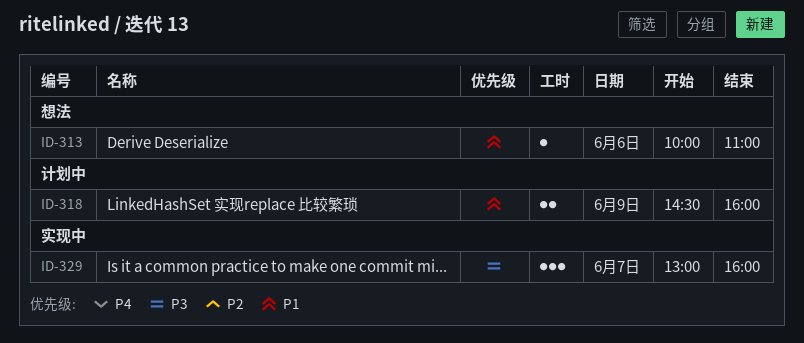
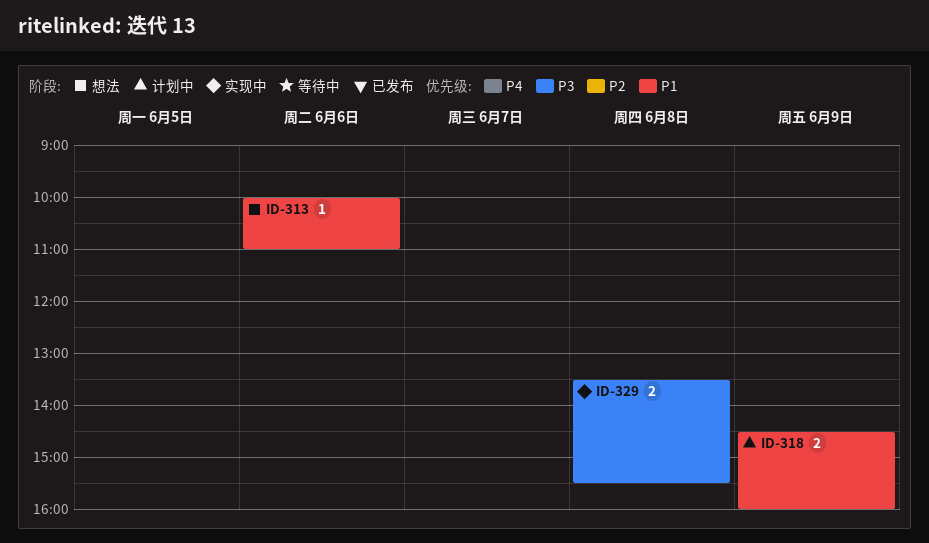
ID-329, estimate: 3 -> 2
ID-329, day: Jun 7 -> Jun 8
ID-329, begins: 13:00 -> 13:30
ID-329, ends: 16:00 -> 15:30

